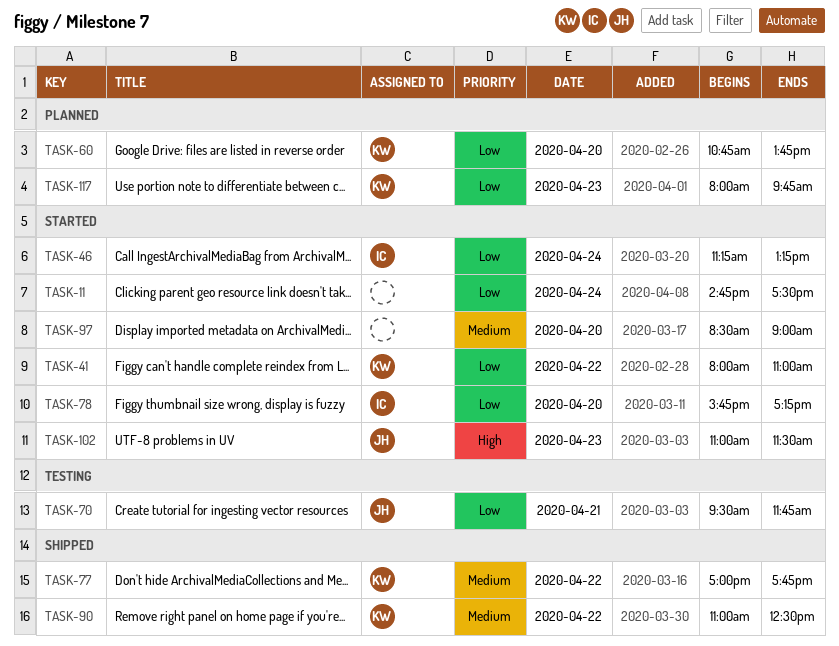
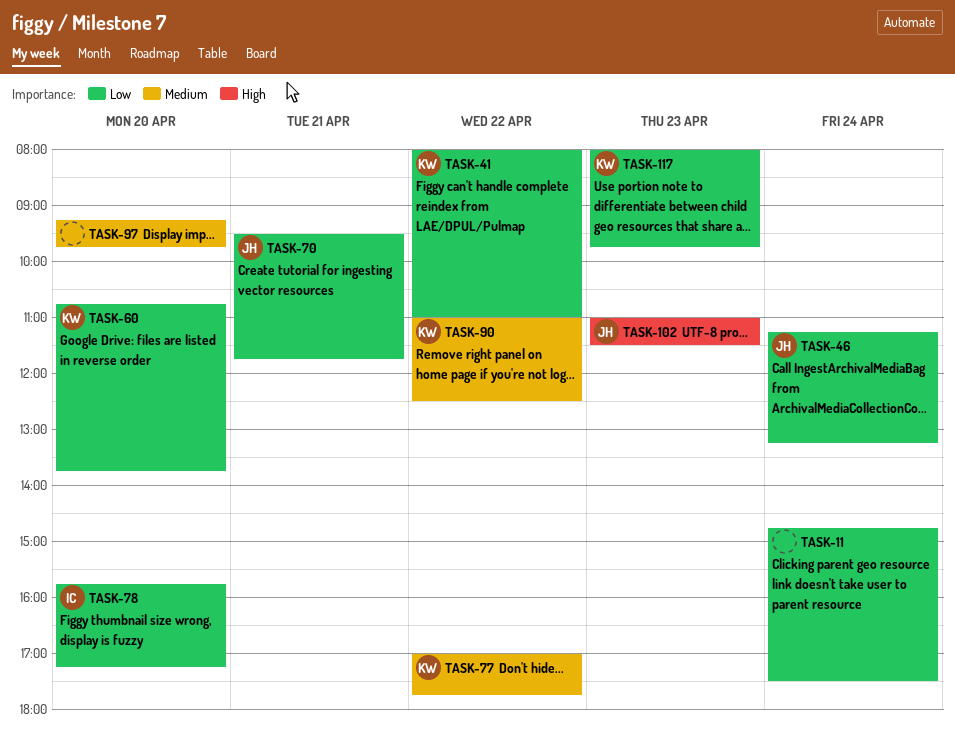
TASK-46, owner: IC -> JH
TASK-97, begins: 08:30 -> 09:15
TASK-97, ends: 09:00 -> 09:45

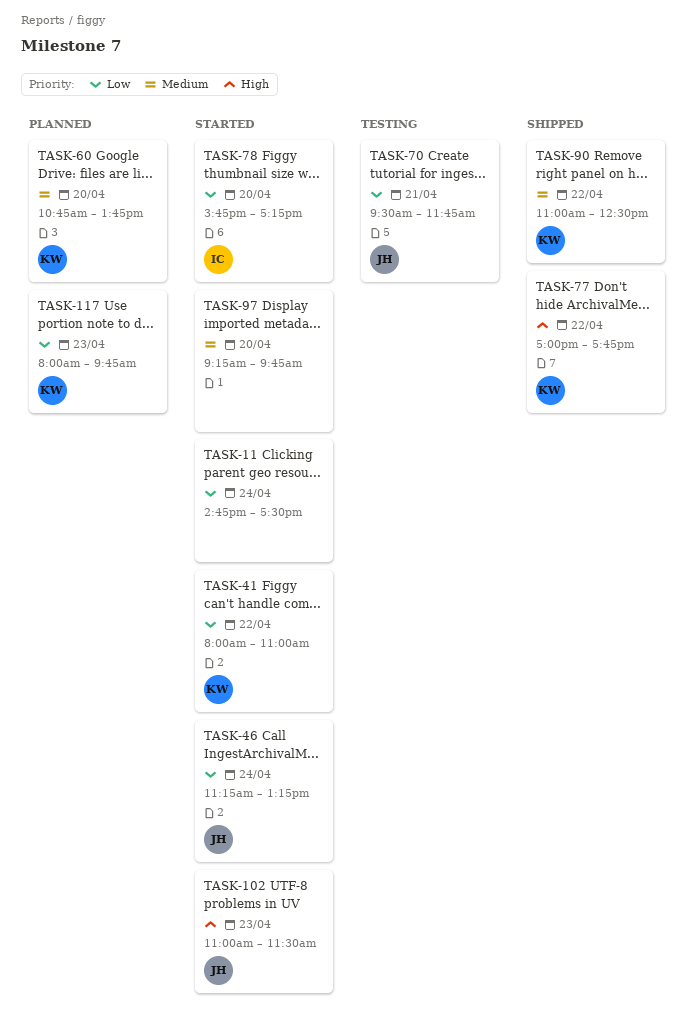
TASK-60, priority: Low -> Medium
TASK-77, priority: Medium -> High

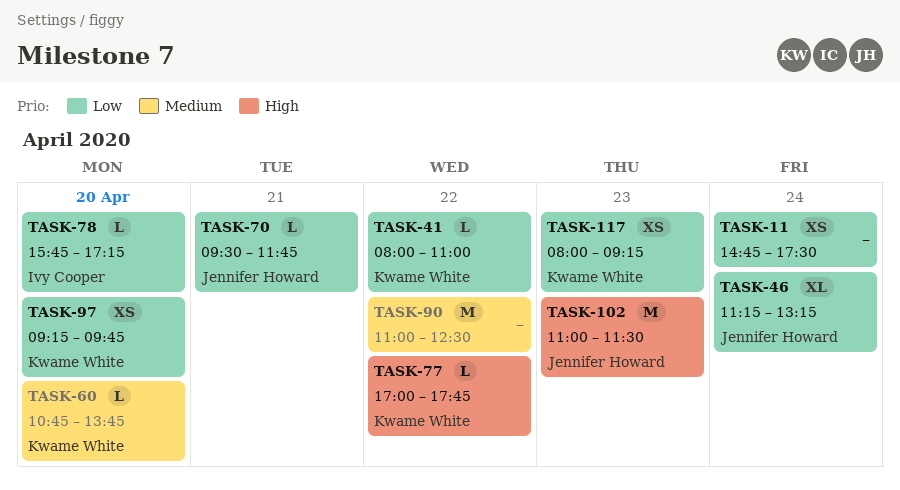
TASK-90, owner: Kwame White -> none
TASK-97, owner: none -> Kwame White
TASK-97, priority: Medium -> Low
TASK-117, ends: 09:45 -> 09:15

